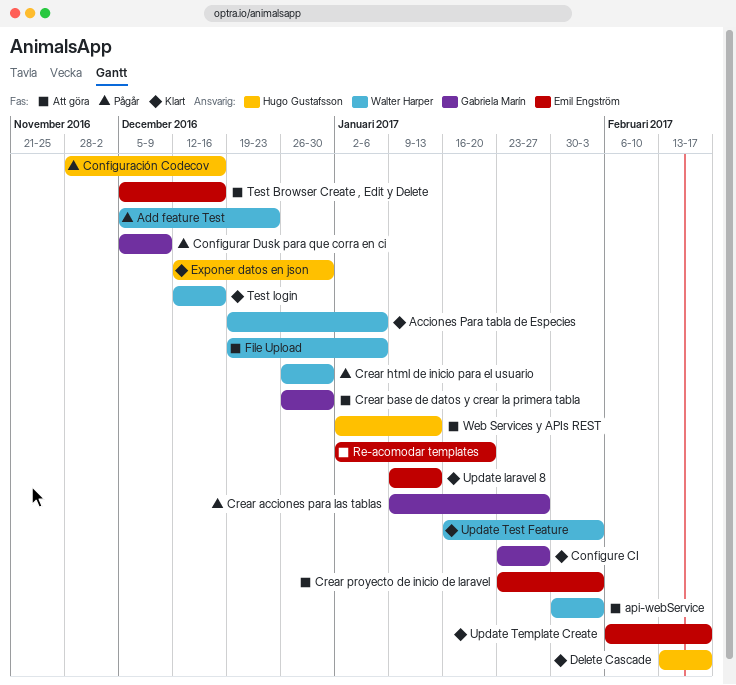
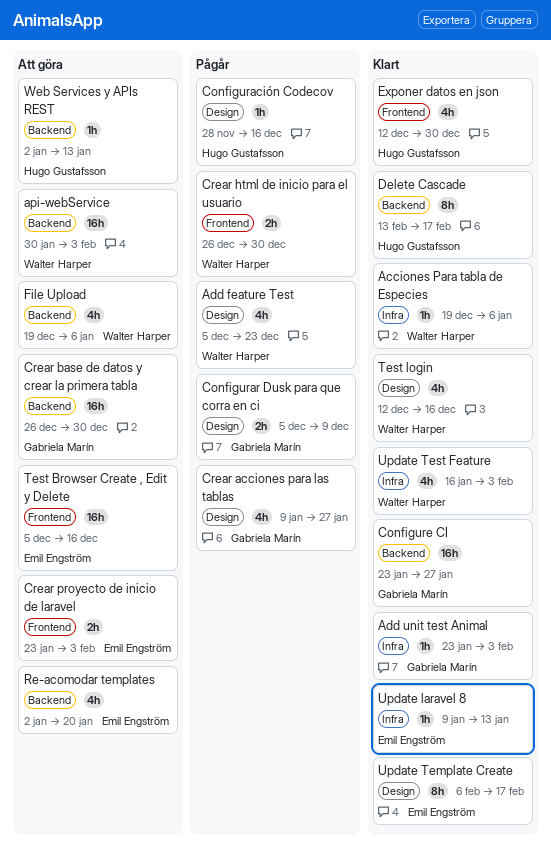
Add unit test Animal: none -> present

